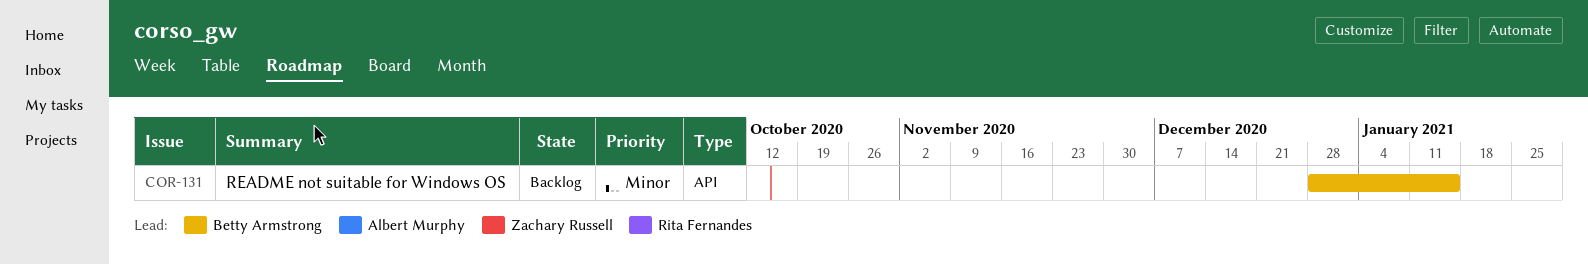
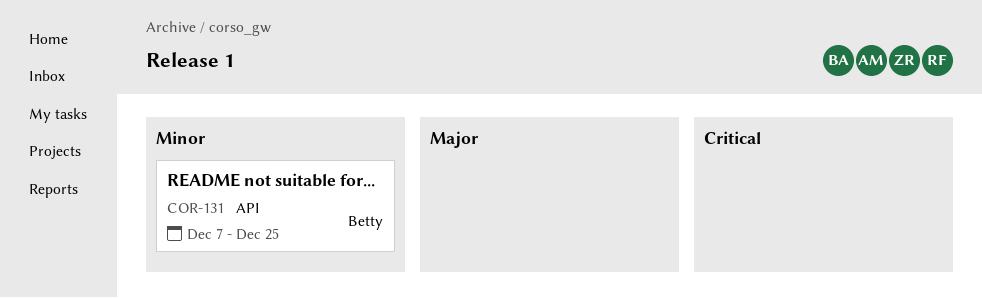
COR-131, start: Dec 28 -> Dec 7
COR-131, due: Jan 15 -> Dec 25

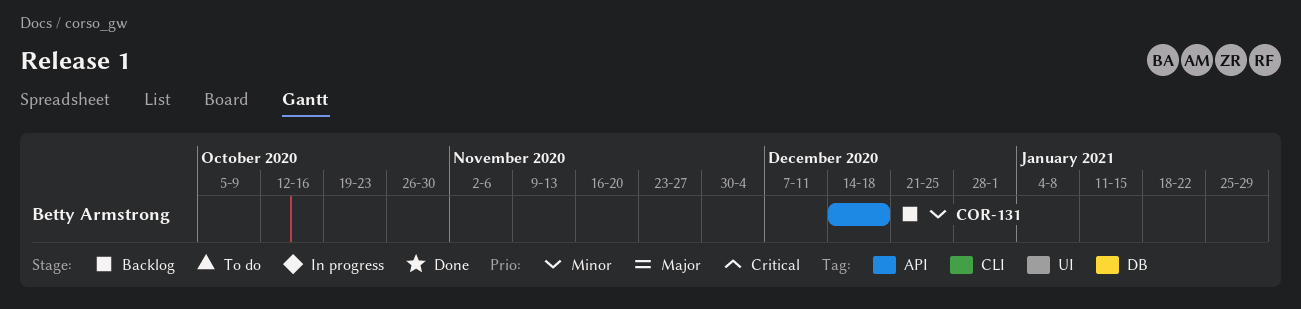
COR-131, start: Dec 7 -> Dec 14
COR-131, due: Dec 25 -> Dec 18

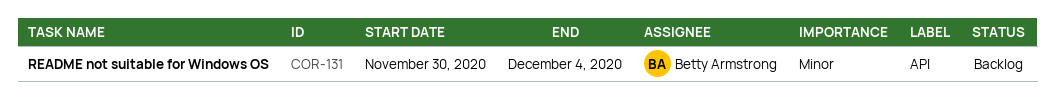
COR-131, start: Dec 14 -> Nov 30
COR-131, due: Dec 18 -> Dec 4

